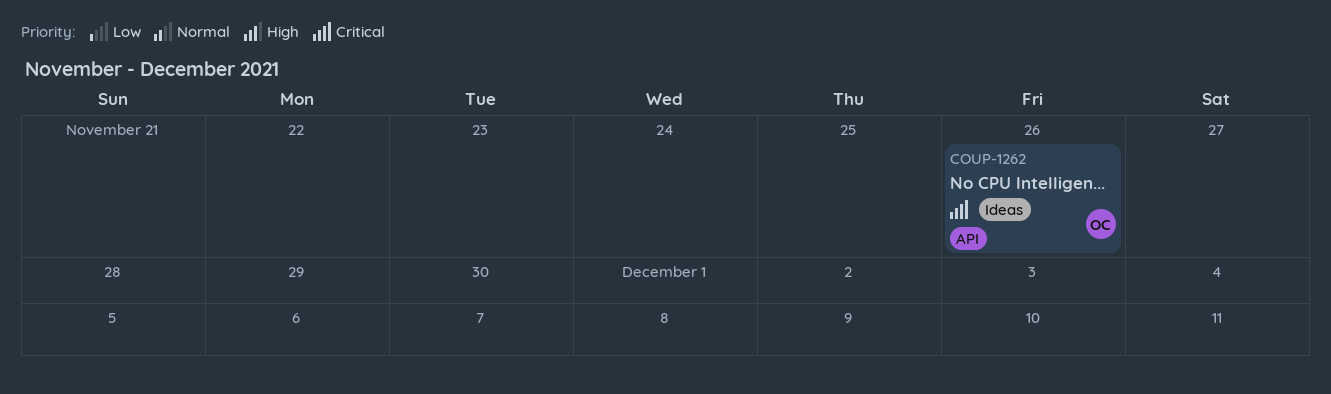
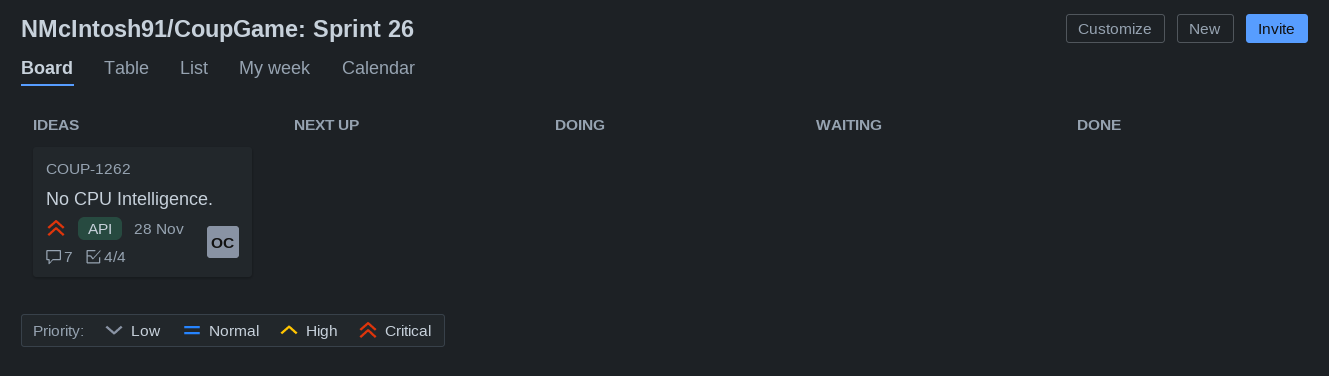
COUP-1262, due: Nov 26 -> Nov 28

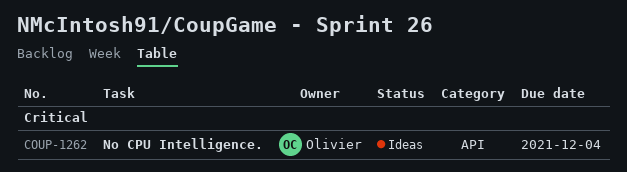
COUP-1262, due: Nov 28 -> Dec 4

